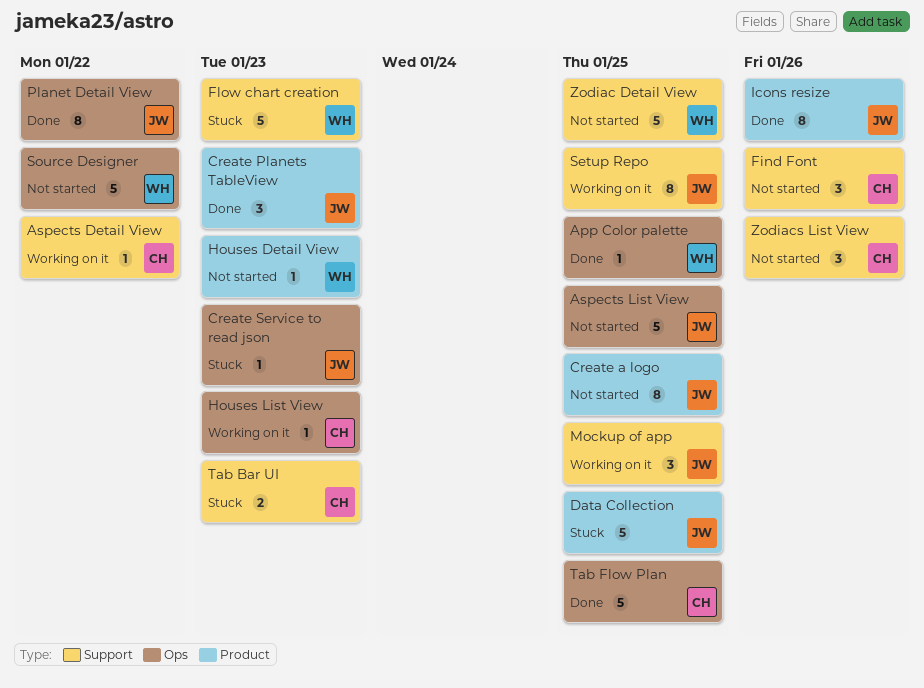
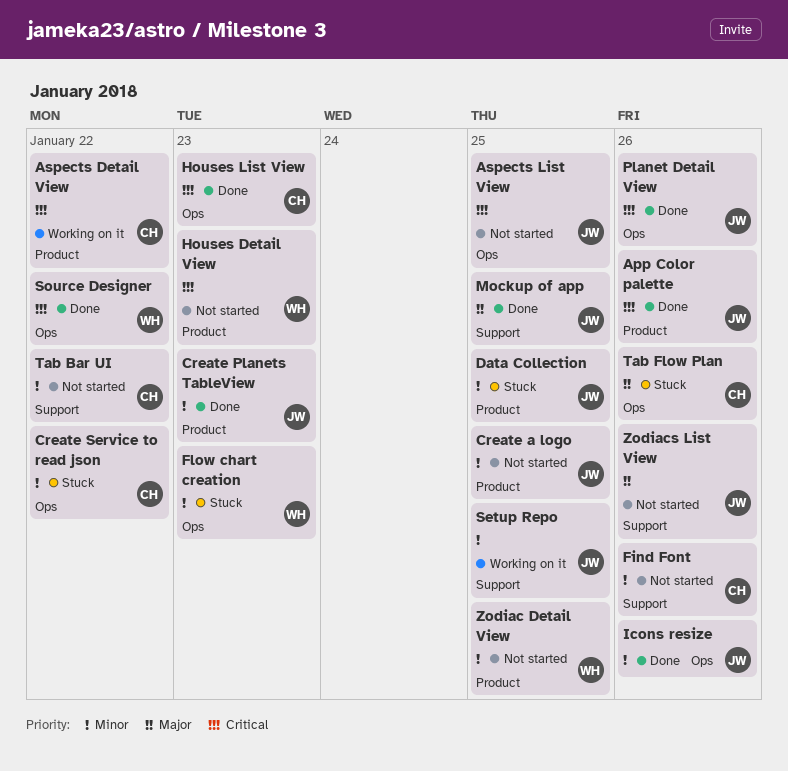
App Color palette, owner: WH -> JW
App Color palette, label: Ops -> Product
App Color palette, due: Jan 25 -> Jan 26
Aspects Detail View, label: Support -> Product
Create Service to read json, owner: JW -> CH
Create Service to read json, due: Jan 23 -> Jan 22
Flow chart creation, label: Support -> Ops
Houses List View, status: Working on it -> Done
Icons resize, label: Product -> Ops
Mockup of app, status: Working on it -> Done
Planet Detail View, due: Jan 22 -> Jan 26
Source Designer, status: Not started -> Done
Tab Bar UI, status: Stuck -> Not started
Tab Bar UI, due: Jan 23 -> Jan 22
Tab Flow Plan, status: Done -> Stuck
Tab Flow Plan, due: Jan 25 -> Jan 26
Zodiac Detail View, label: Support -> Product
Zodiacs List View, owner: CH -> JW

